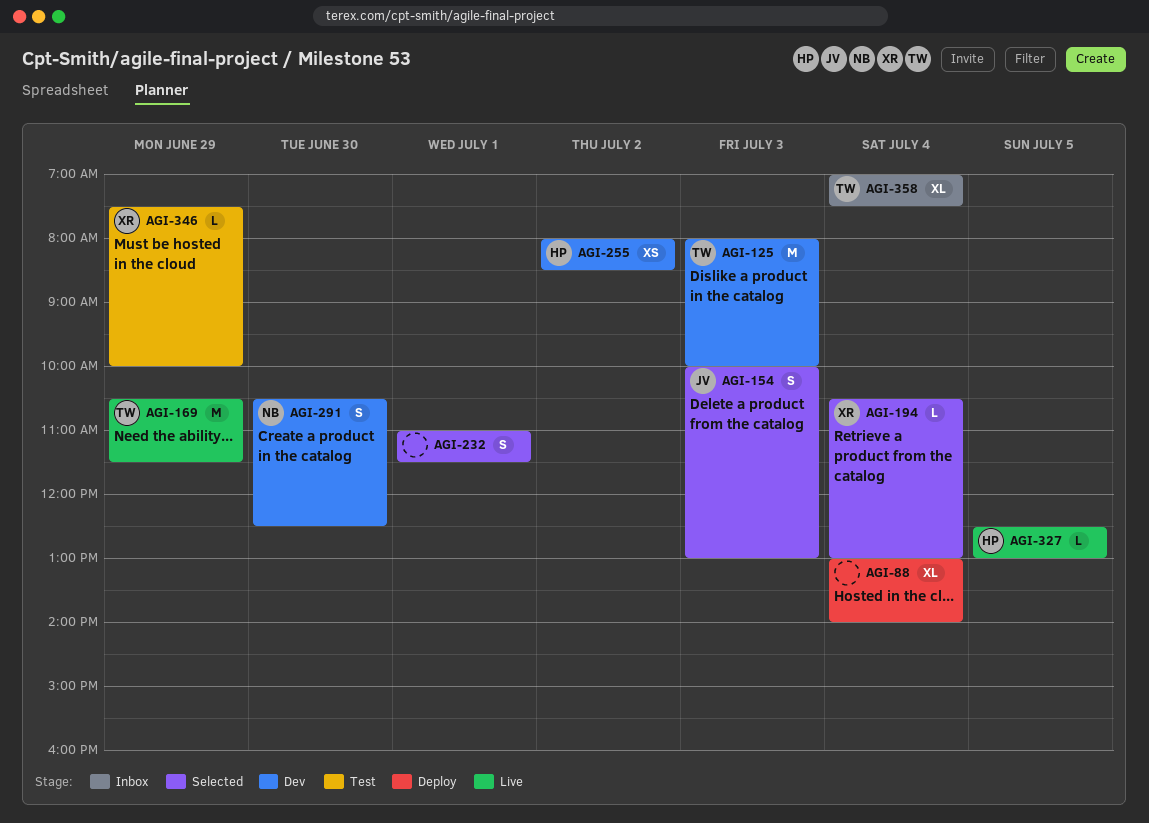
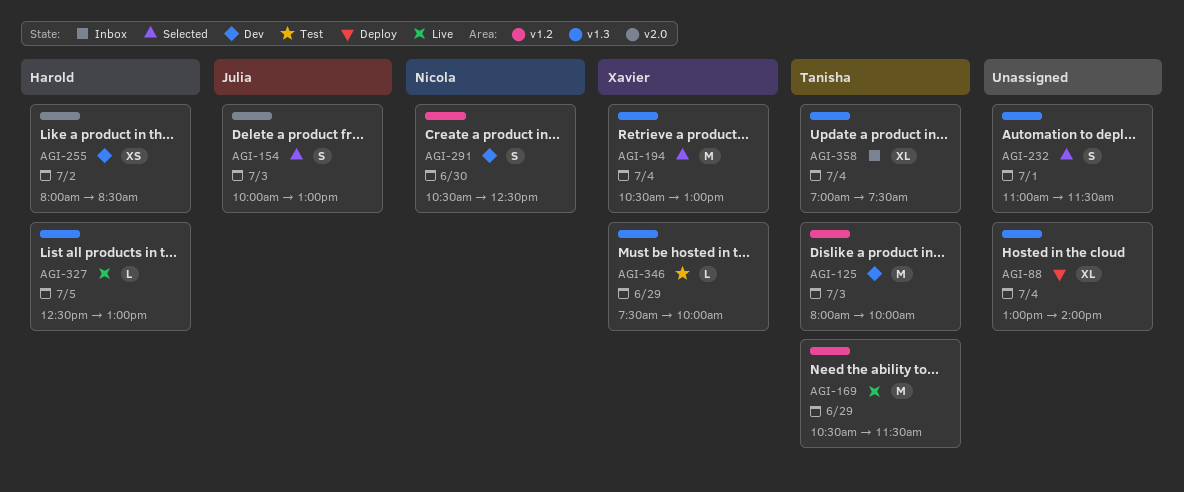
AGI-194, estimate: L -> M

